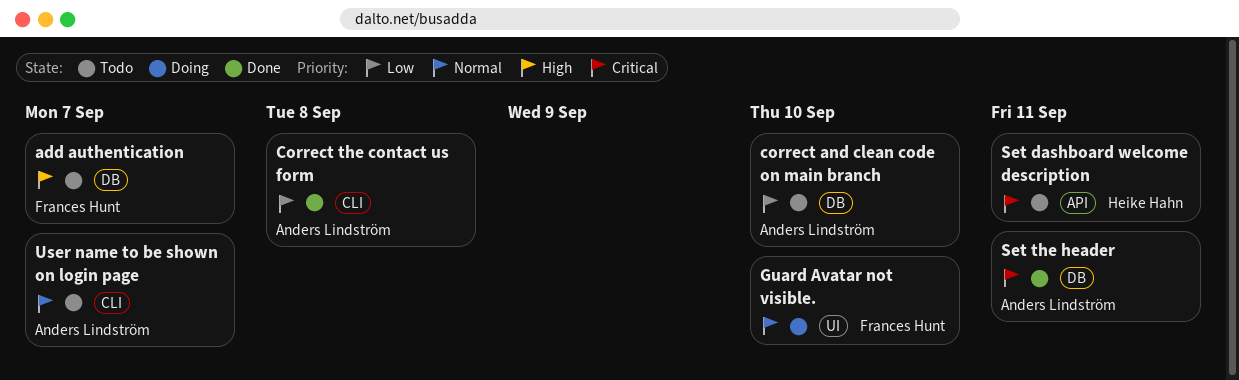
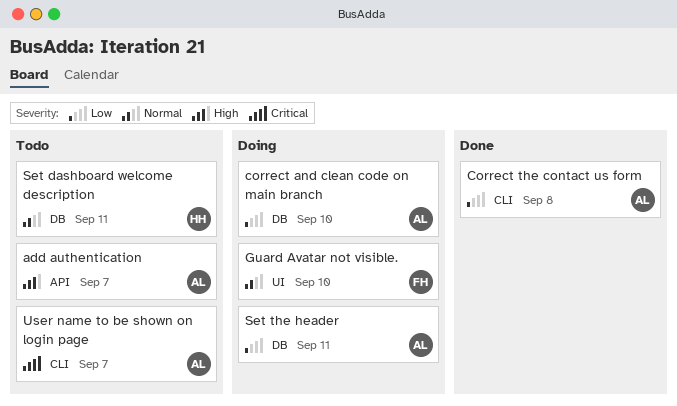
add authentication, owner: Frances Hunt -> Anders Lindström
add authentication, label: DB -> API
correct and clean code on main branch, status: Todo -> Doing
Set dashboard welcome description, priority: Critical -> Normal
Set dashboard welcome description, label: API -> DB
Set the header, status: Done -> Doing
Set the header, priority: Critical -> Low
User name to be shown on login page, priority: Normal -> Critical

